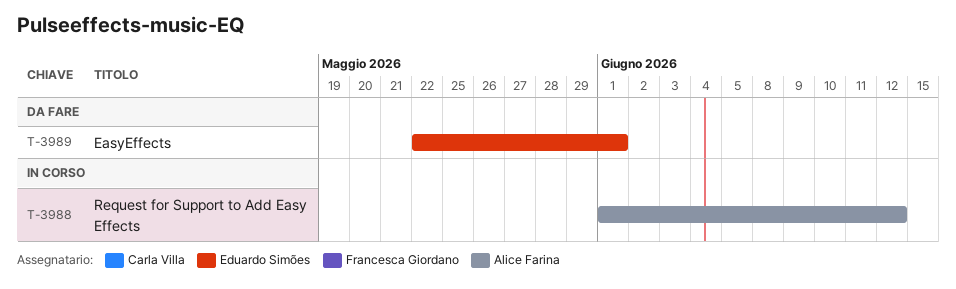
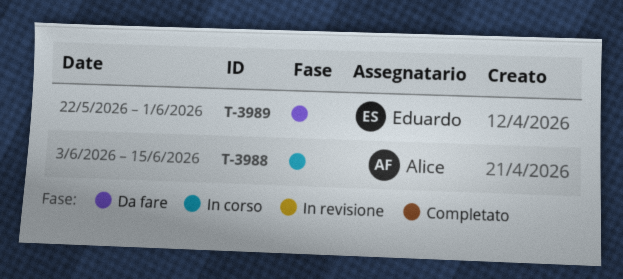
T-3988, start: Jun 1 -> Jun 3
T-3988, due: Jun 12 -> Jun 15

